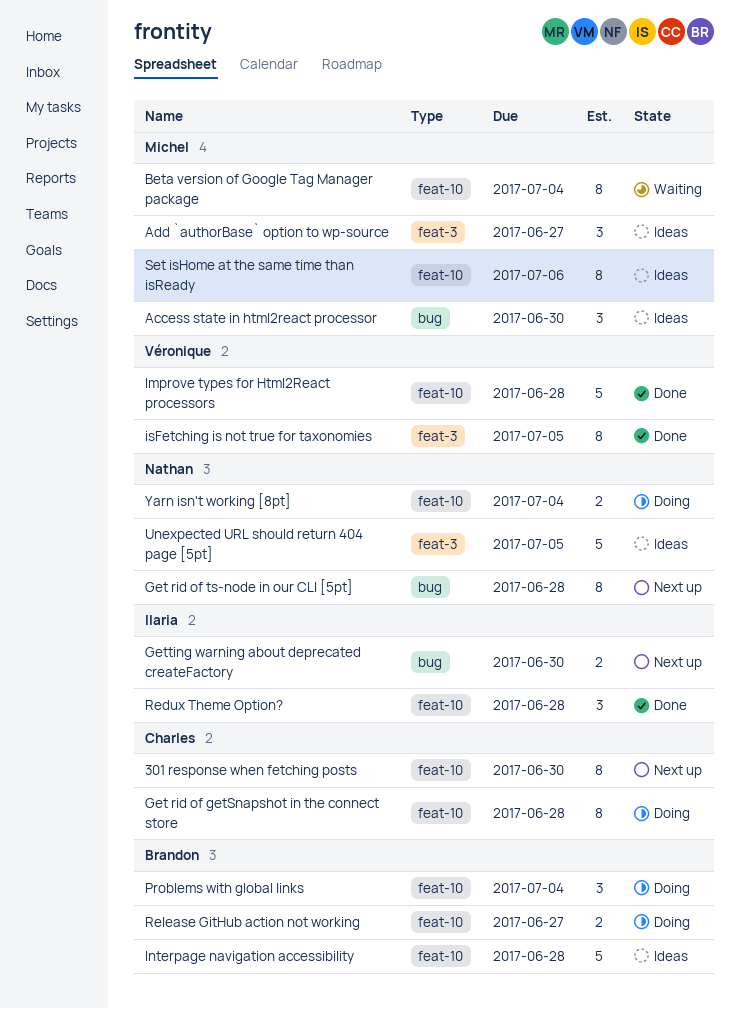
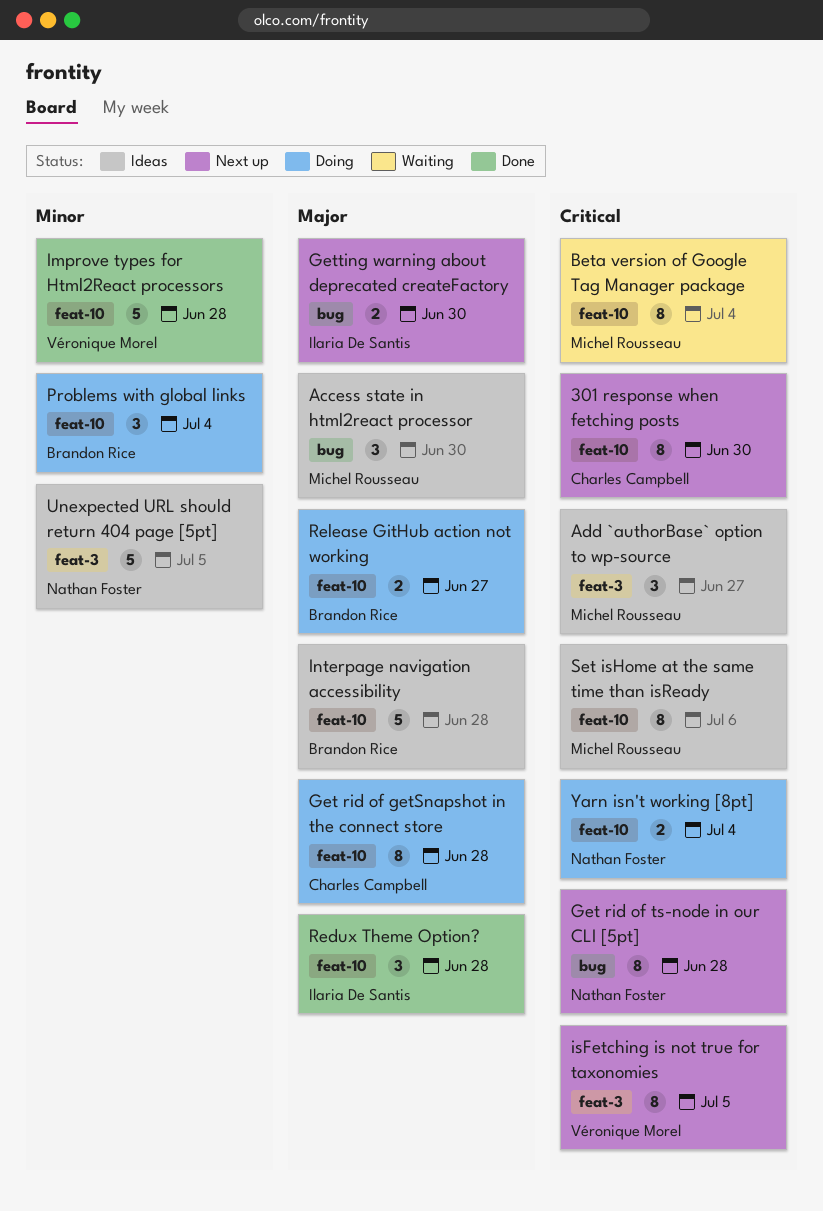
isFetching is not true for taxonomies, status: Done -> Next up

